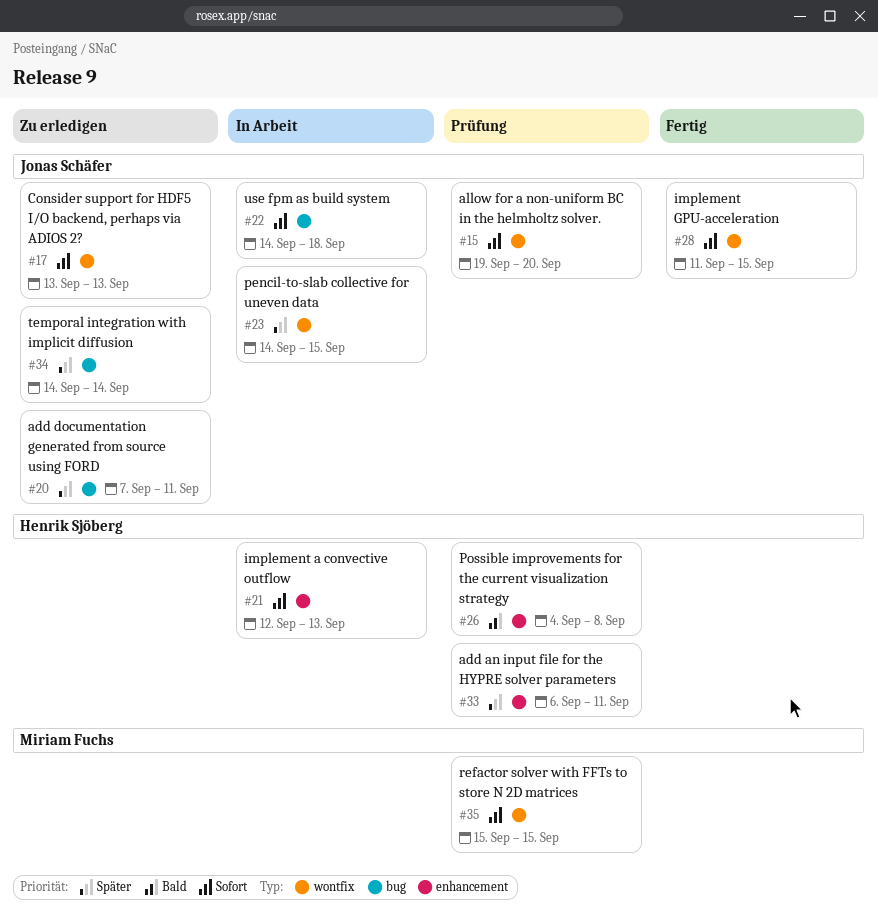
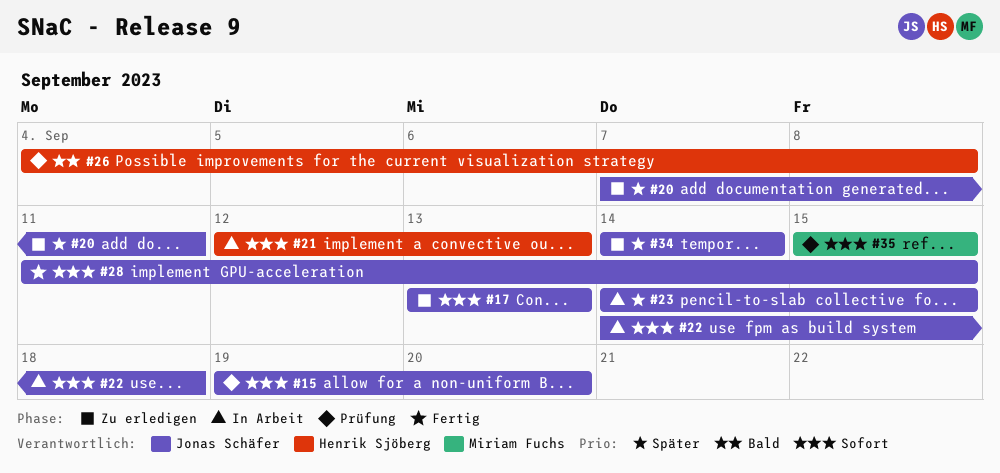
#33: present -> none

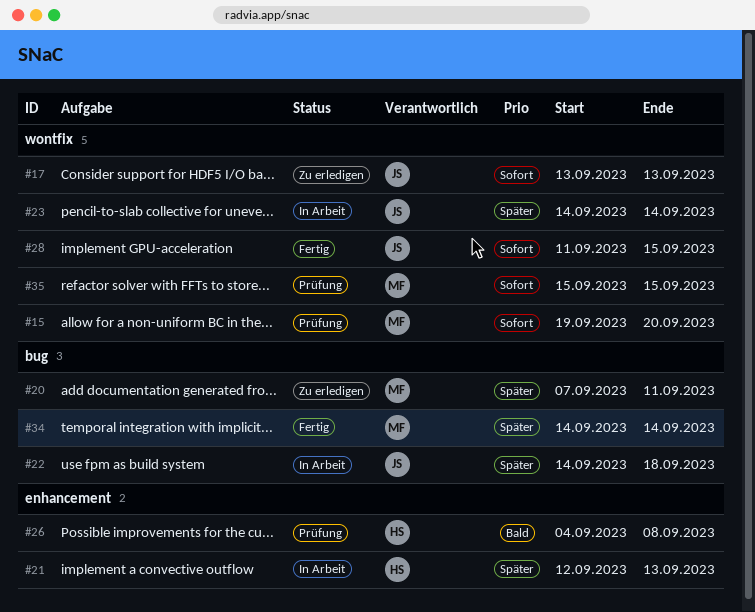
#15, owner: Jonas Schäfer -> Miriam Fuchs
#20, owner: Jonas Schäfer -> Miriam Fuchs
#21, priority: Sofort -> Später
#22, priority: Sofort -> Später
#23, due: Sep 15 -> Sep 14
#34, status: Zu erledigen -> Fertig
#34, owner: Jonas Schäfer -> Miriam Fuchs

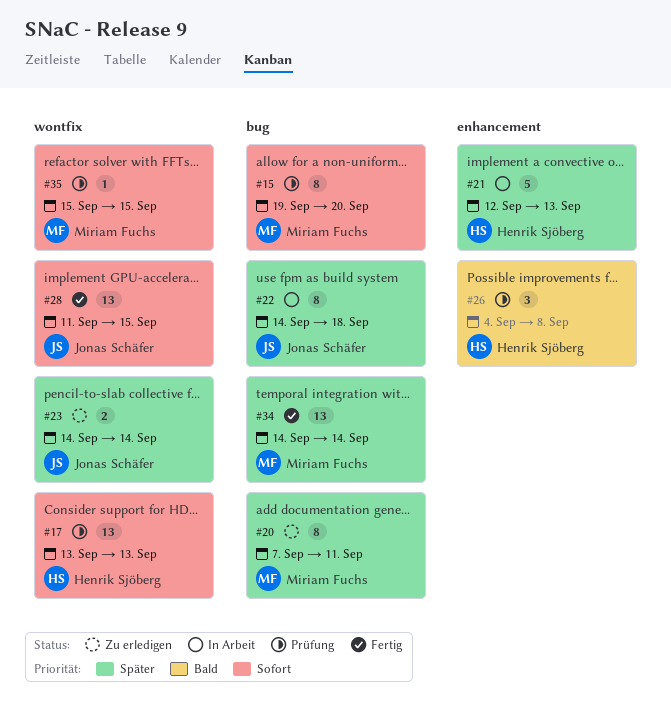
#15, label: wontfix -> bug
#17, status: Zu erledigen -> Prüfung
#17, owner: Jonas Schäfer -> Henrik Sjöberg
#23, status: In Arbeit -> Zu erledigen

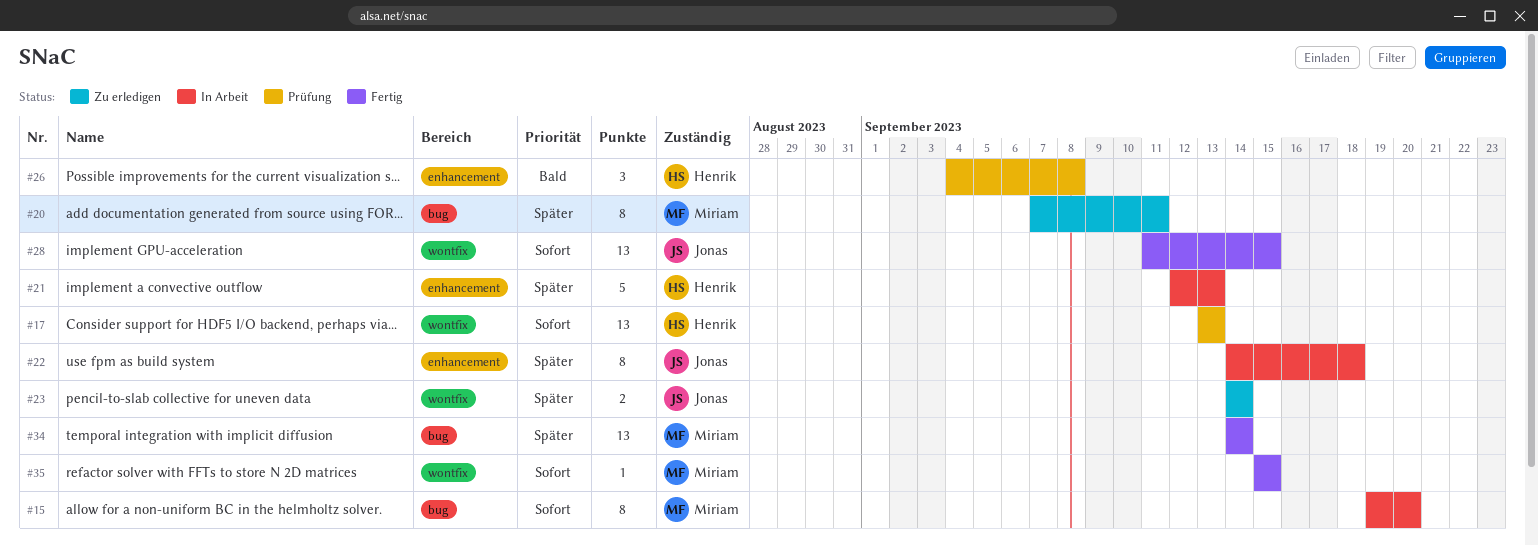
#15, status: Prüfung -> In Arbeit
#22, label: bug -> enhancement
#35, status: Prüfung -> Fertig

